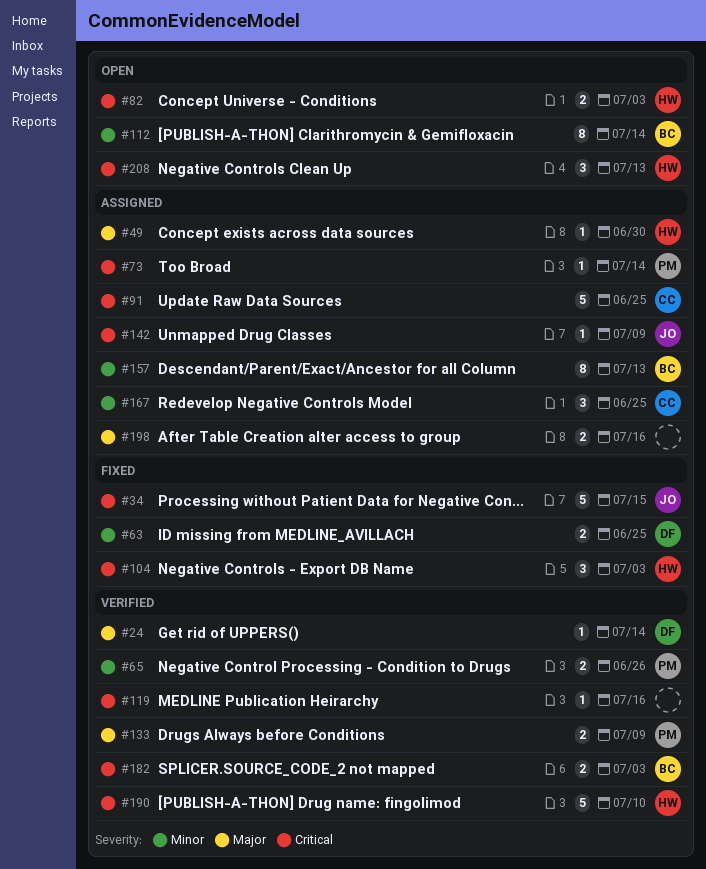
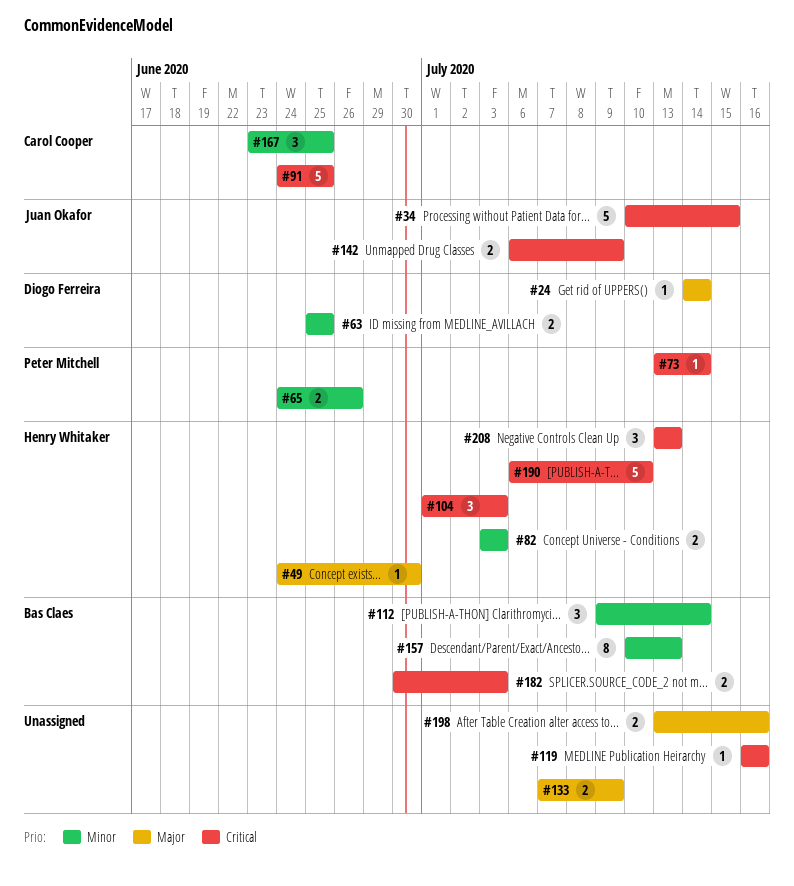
#82, priority: Critical -> Minor
#112, estimate: 8 -> 3
#133, owner: Peter Mitchell -> none
#142, estimate: 1 -> 2

